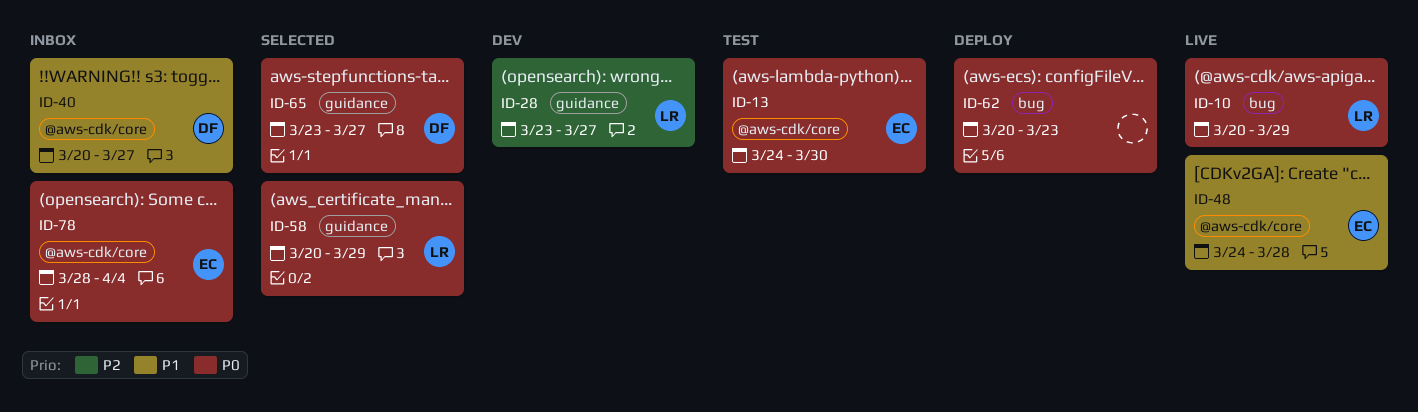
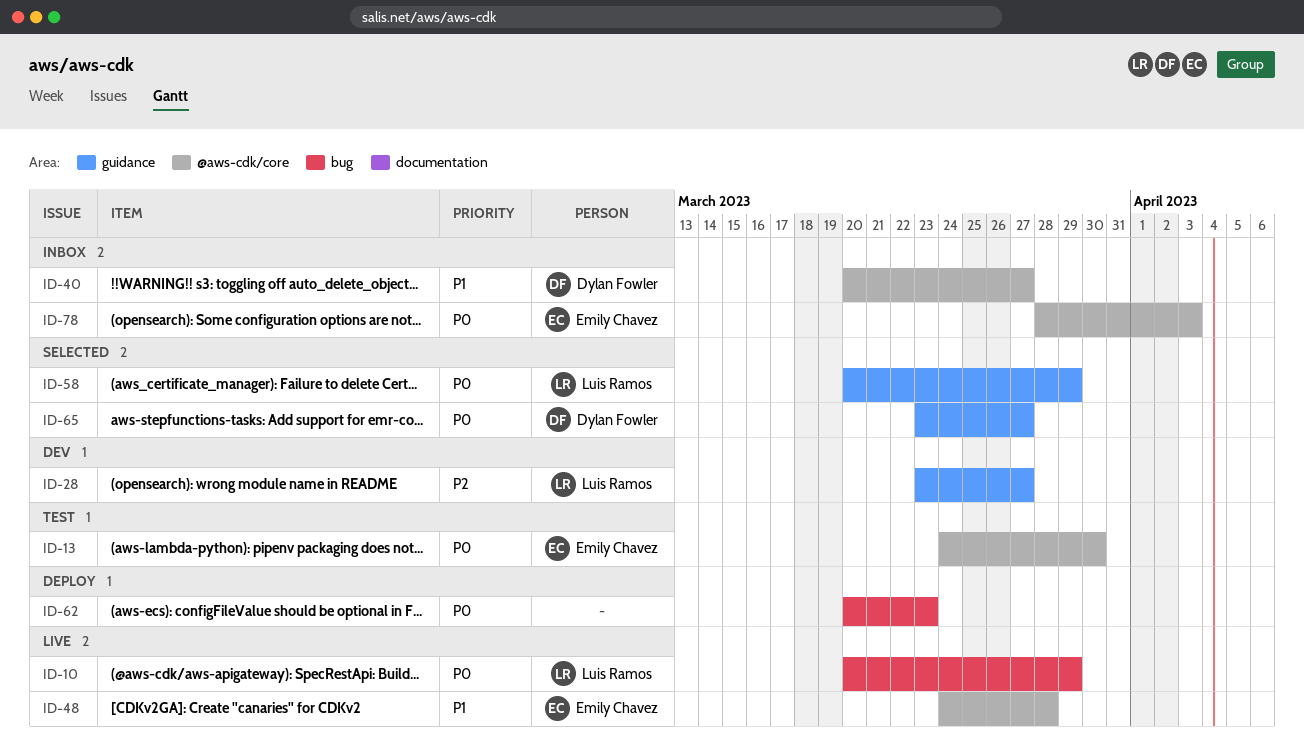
ID-78, due: Apr 4 -> Apr 3

